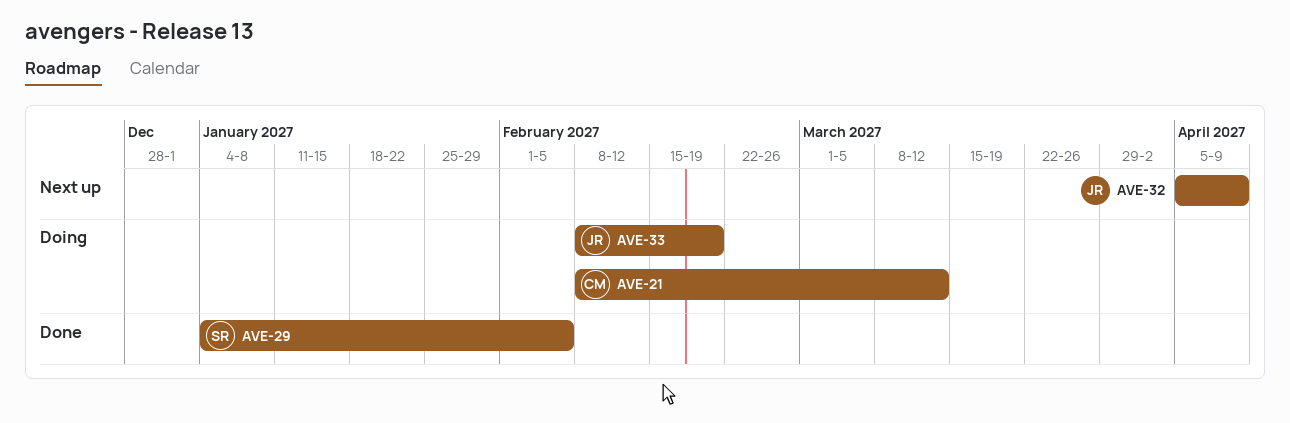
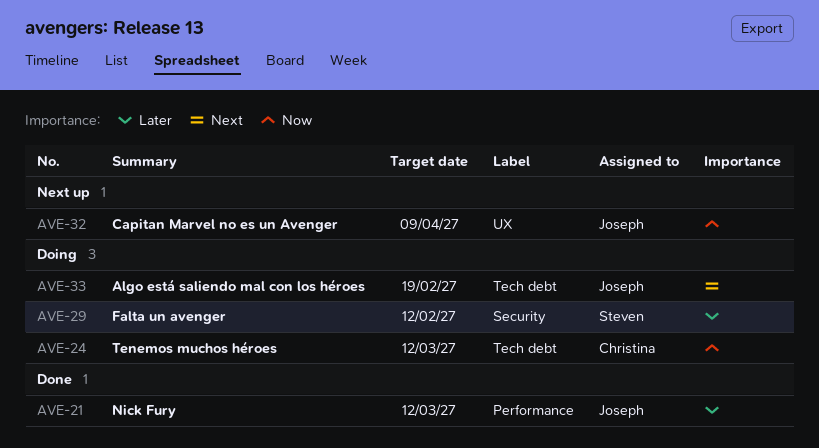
AVE-21, status: Doing -> Done
AVE-21, owner: Christina -> Joseph
AVE-24: none -> present
AVE-29, status: Done -> Doing
AVE-29, due: Feb 5 -> Feb 12

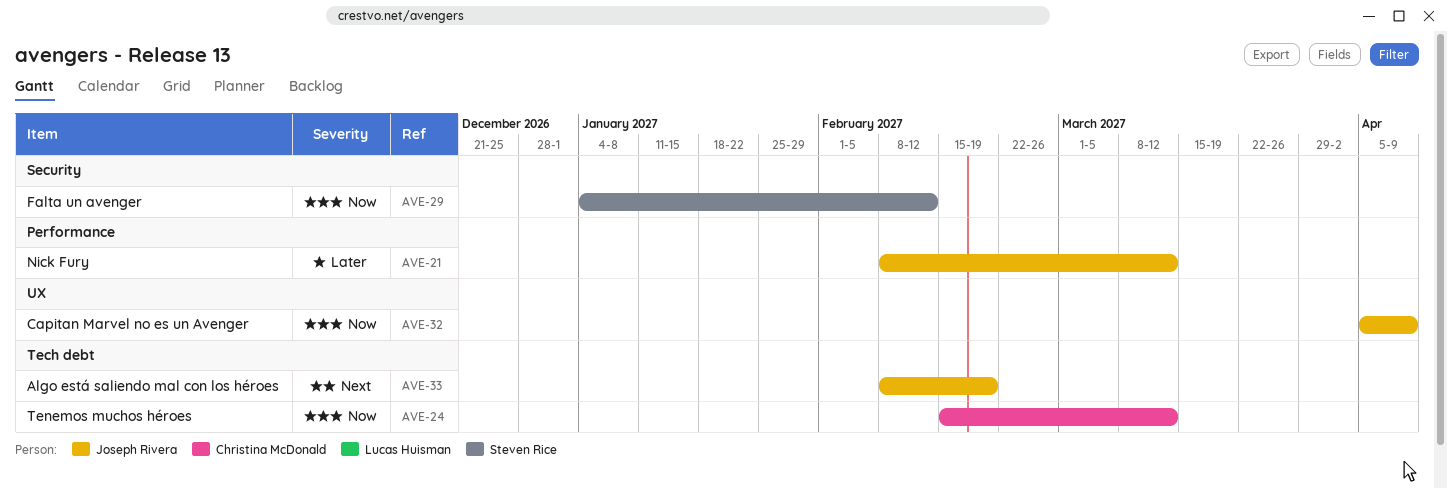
AVE-29, priority: Later -> Now

